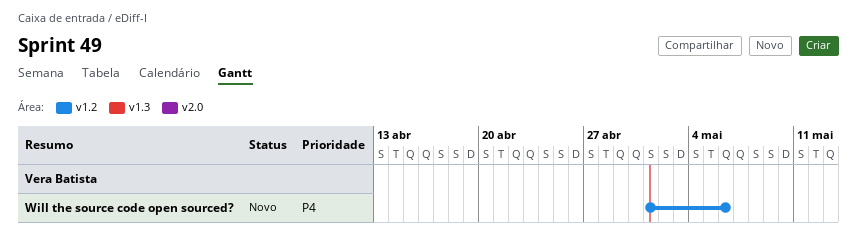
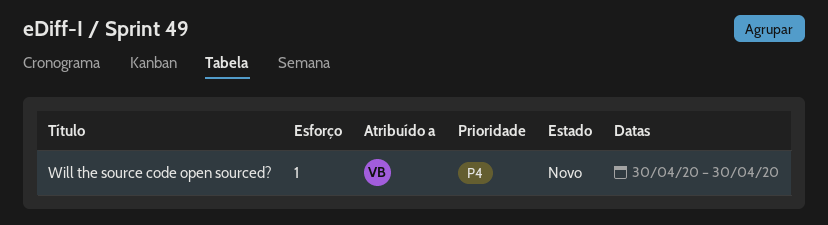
Will the source code open sourced?, start: May 1 -> Apr 30
Will the source code open sourced?, due: May 6 -> Apr 30

